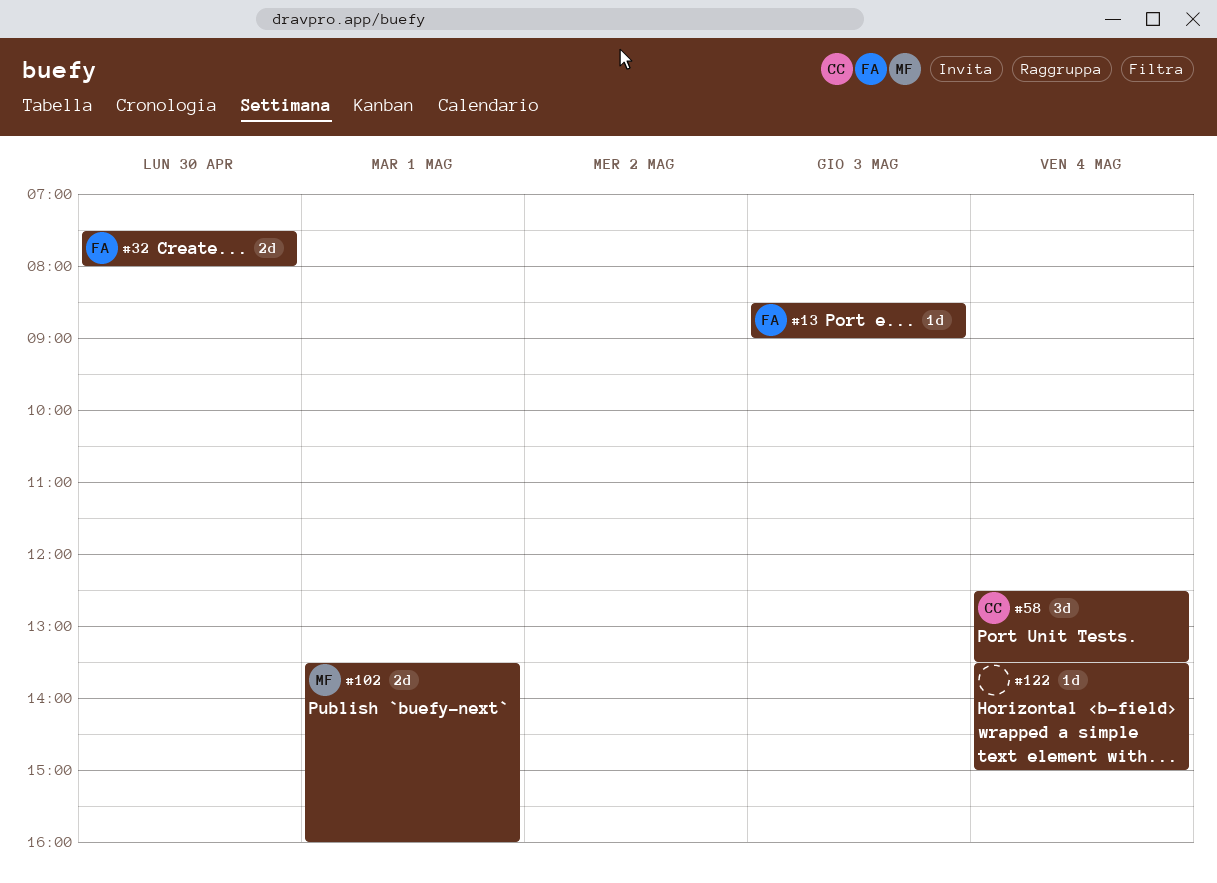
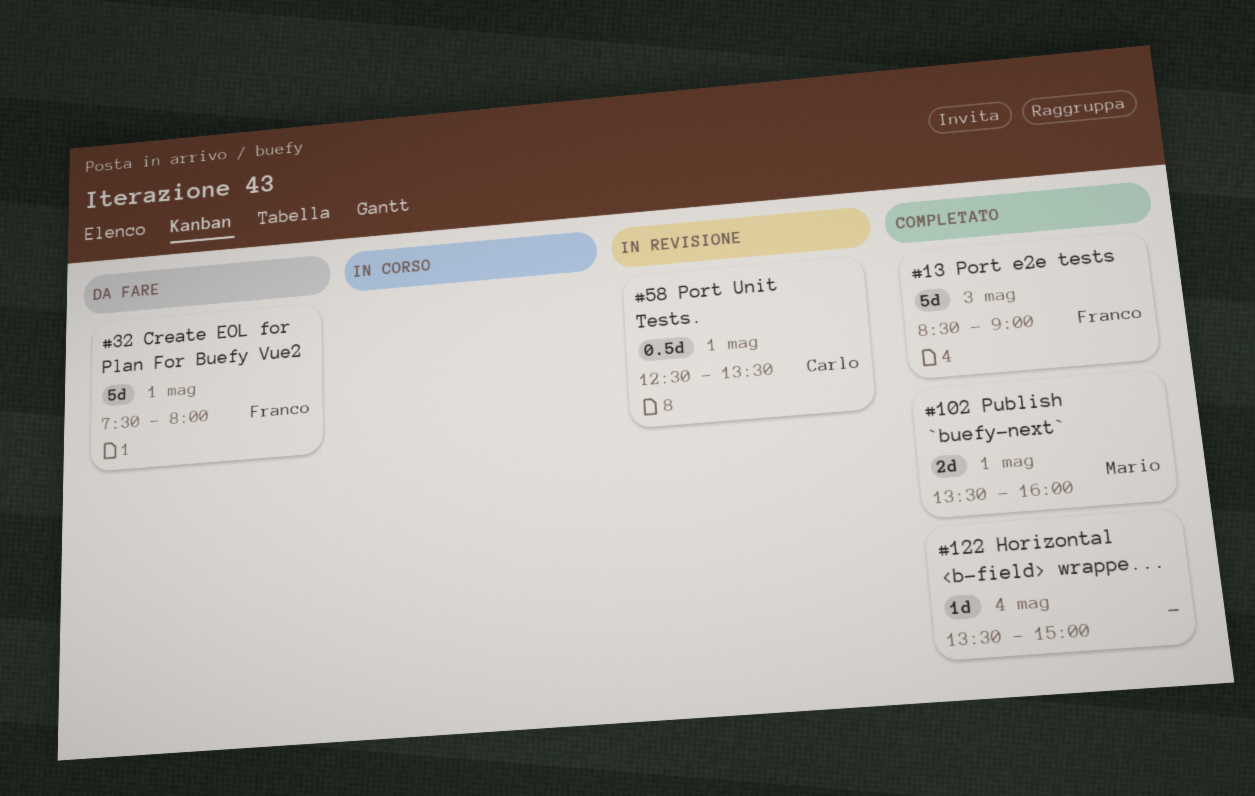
#13, estimate: 1d -> 5d
#32, estimate: 2d -> 5d
#32, day: Apr 30 -> May 1
#58, estimate: 3d -> 0.5d
#58, day: May 4 -> May 1

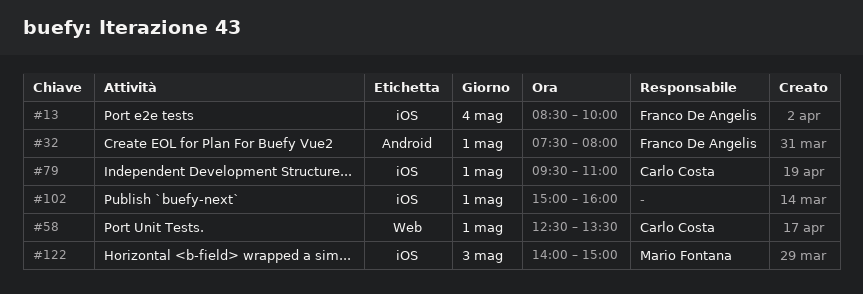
#13, day: May 3 -> May 4
#13, ends: 09:00 -> 10:00
#79: none -> present
#102, owner: Mario Fontana -> none
#102, begins: 13:30 -> 15:00
#122, owner: none -> Mario Fontana
#122, day: May 4 -> May 3
#122, begins: 13:30 -> 14:00

